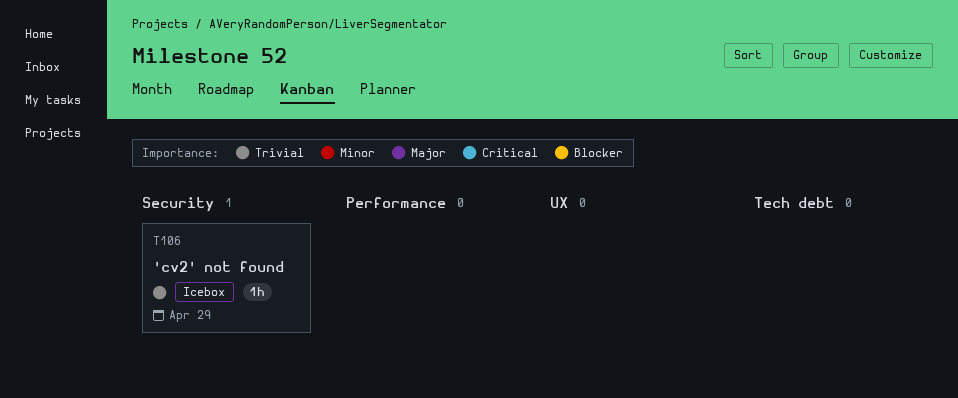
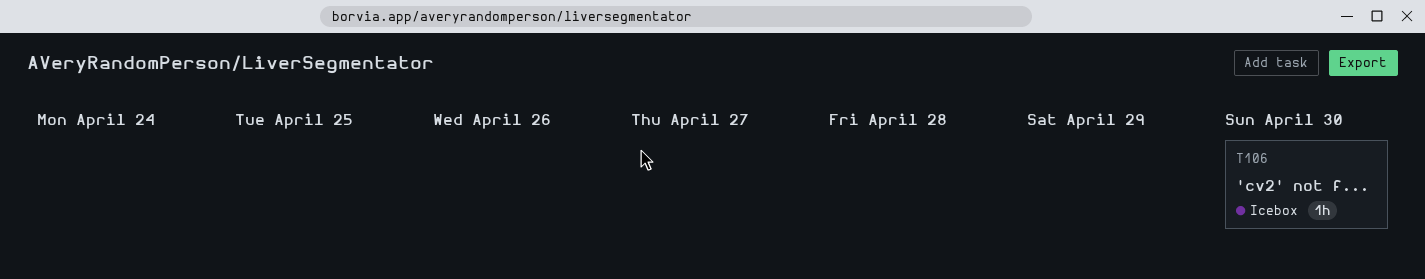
T106, due: Apr 29 -> Apr 30

